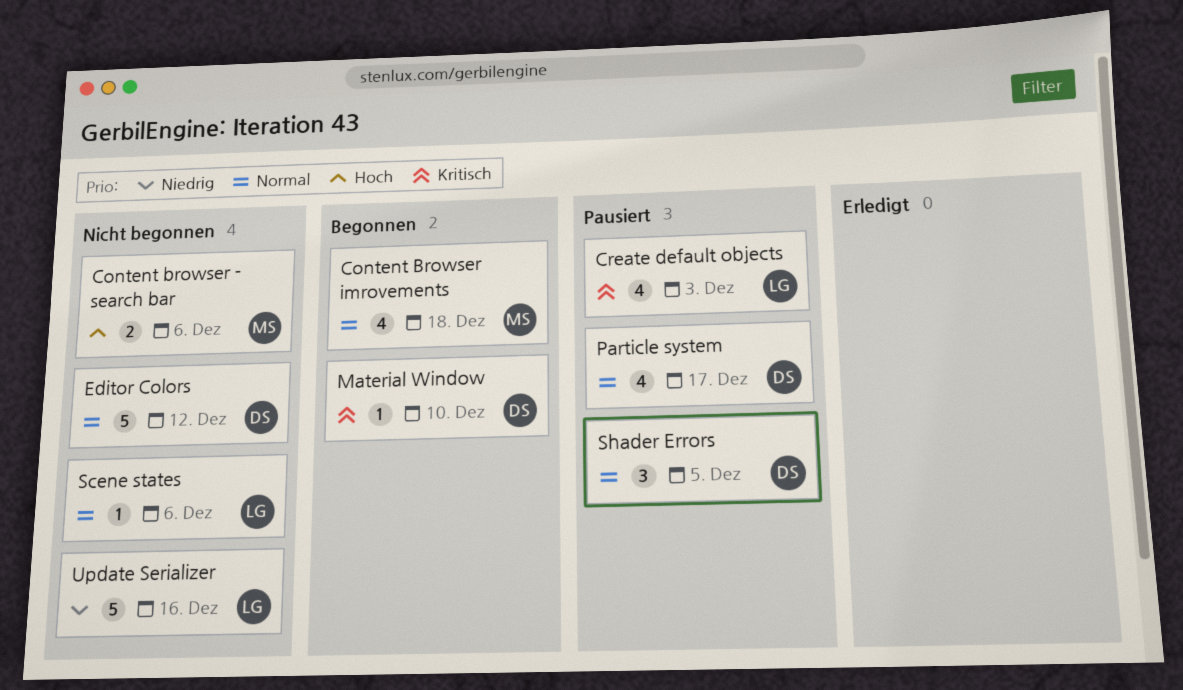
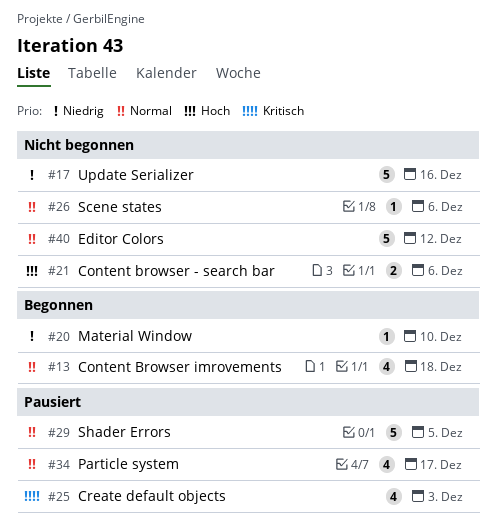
Material Window, priority: Kritisch -> Niedrig
Shader Errors, estimate: 3 -> 5

